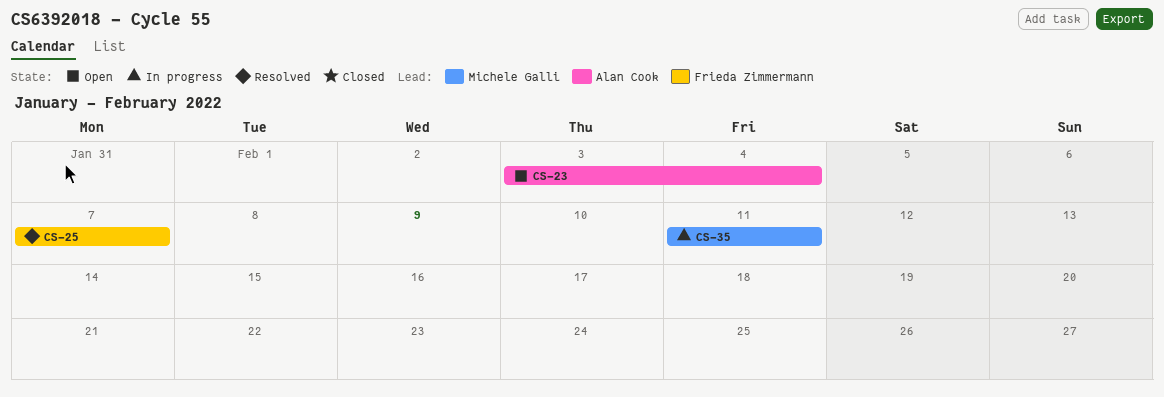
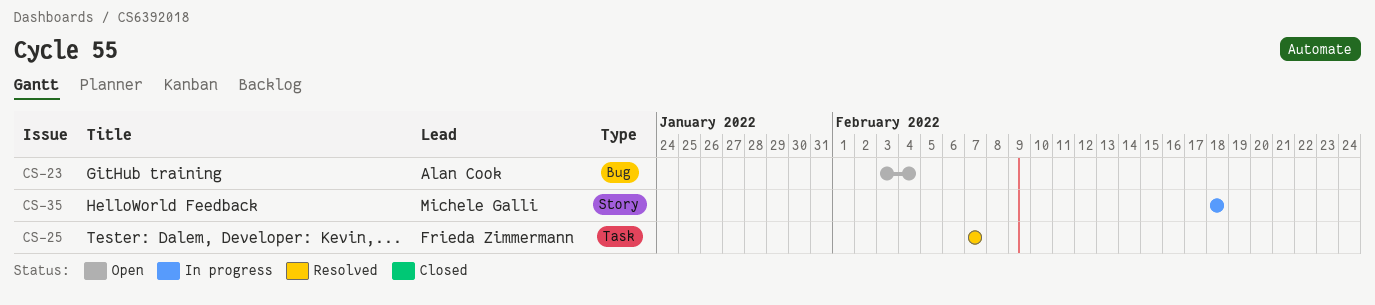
CS-35, start: Feb 11 -> Feb 18
CS-35, due: Feb 11 -> Feb 18

